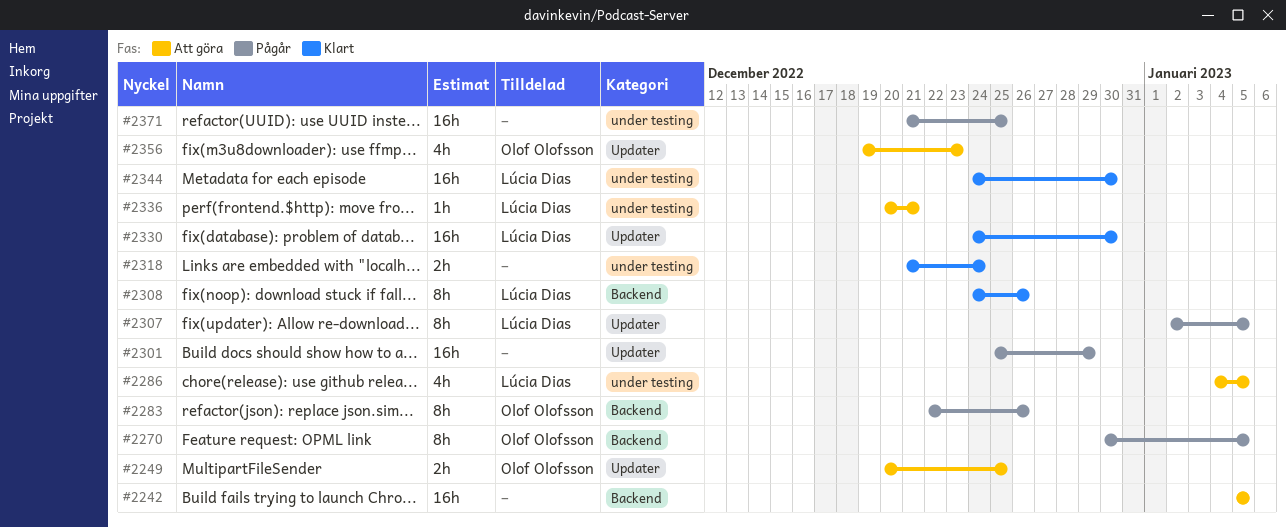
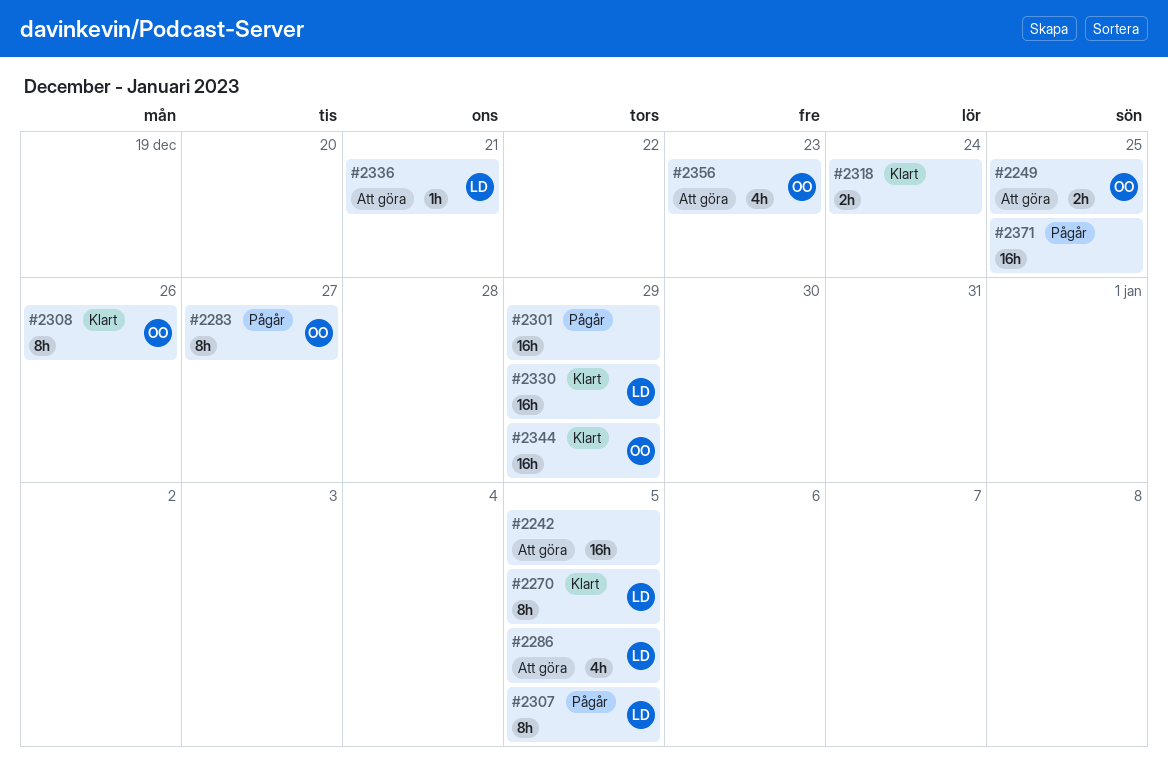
#2270, status: Pågår -> Klart
#2270, owner: Olof Olofsson -> Lúcia Dias
#2283, due: Dec 26 -> Dec 27
#2308, owner: Lúcia Dias -> Olof Olofsson
#2330, due: Dec 30 -> Dec 29
#2344, owner: Lúcia Dias -> Olof Olofsson
#2344, due: Dec 30 -> Dec 29

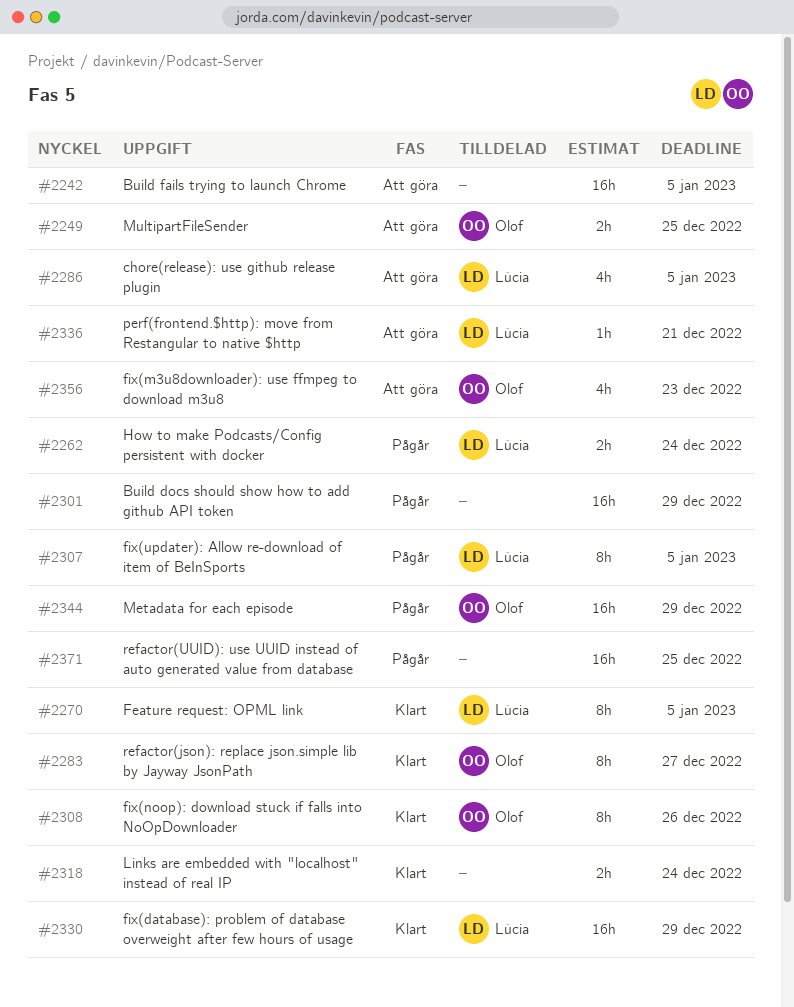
#2262: none -> present
#2283, status: Pågår -> Klart
#2344, status: Klart -> Pågår

